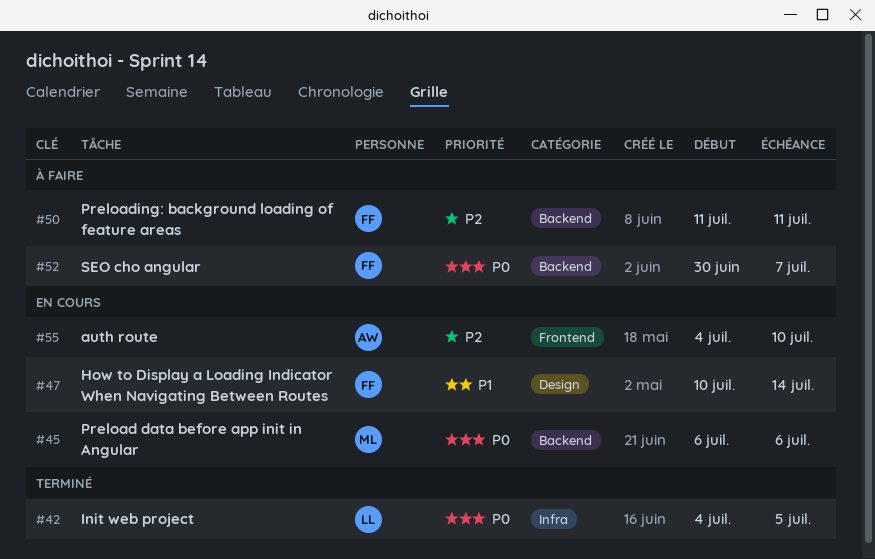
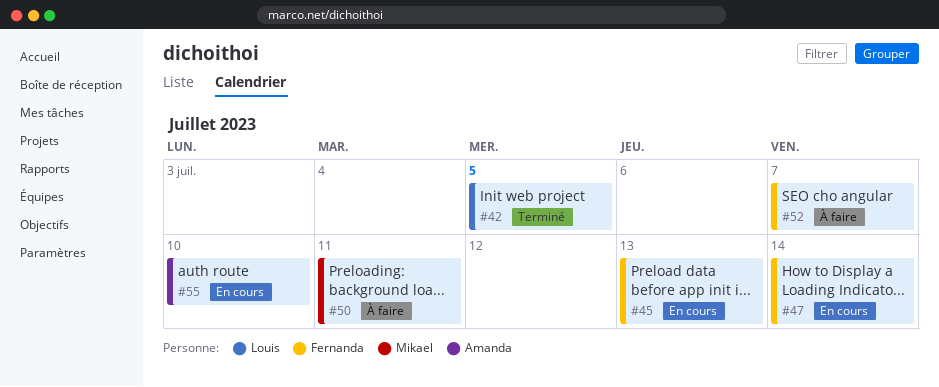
#45, owner: Mikael -> Fernanda
#45, due: Jul 6 -> Jul 13
#50, owner: Fernanda -> Mikael

